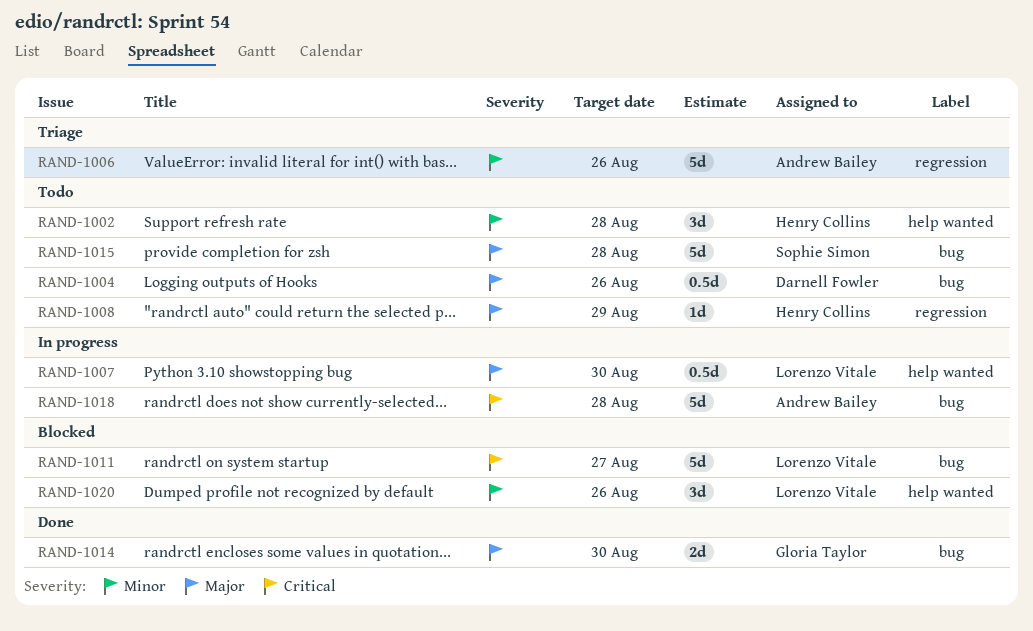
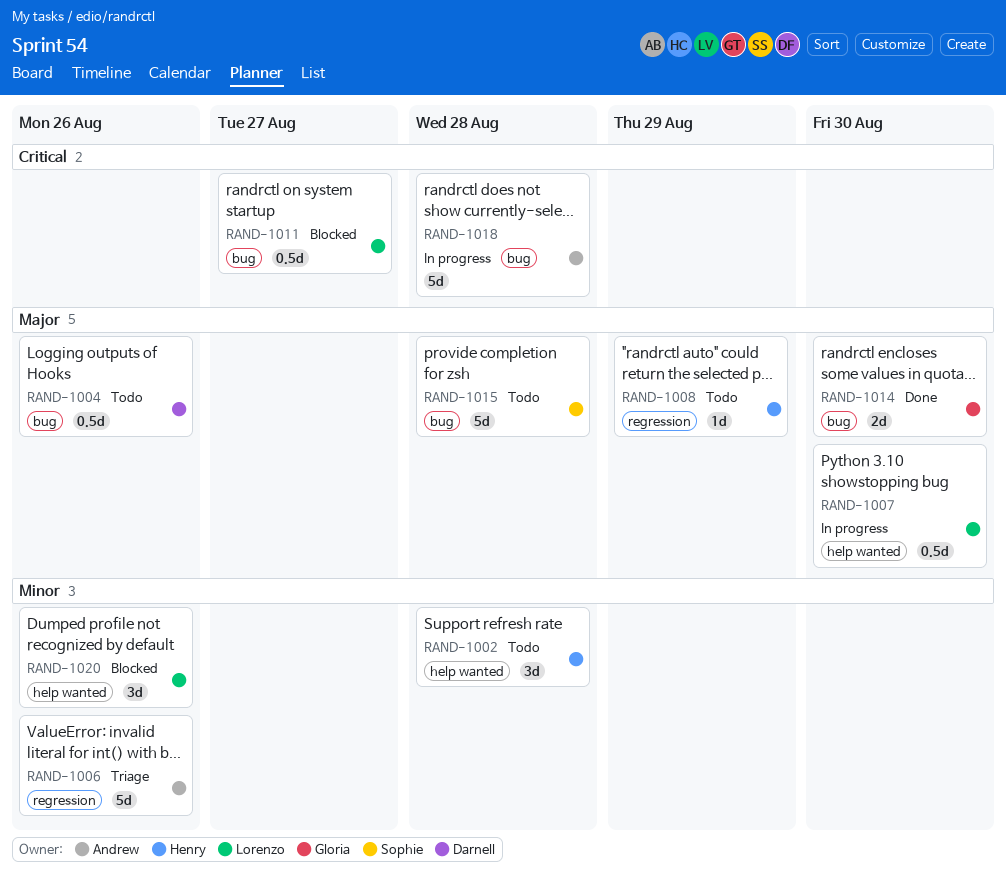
RAND-1011, estimate: 5d -> 0.5d

